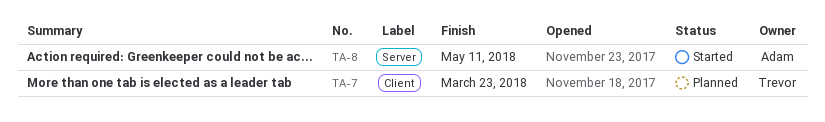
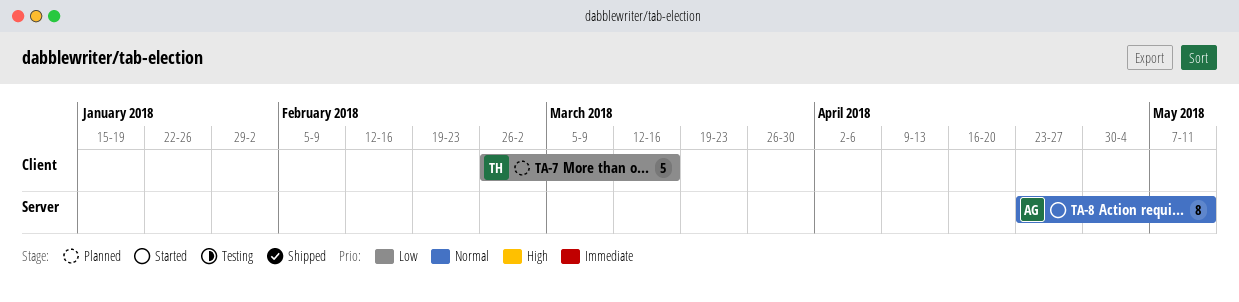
TA-7, due: Mar 23 -> Mar 16

